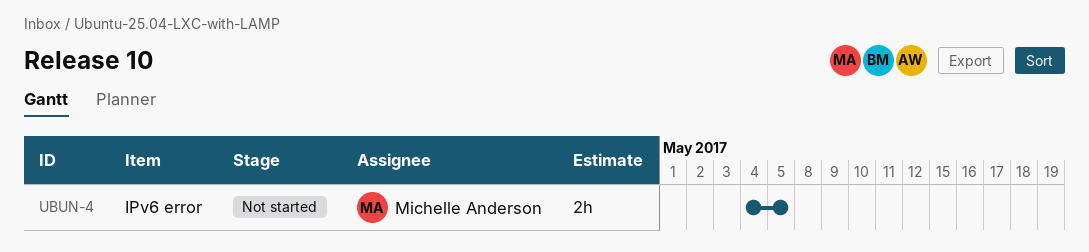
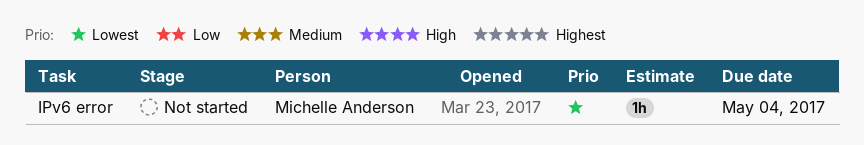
IPv6 error, estimate: 2h -> 1h
IPv6 error, due: May 5 -> May 4

